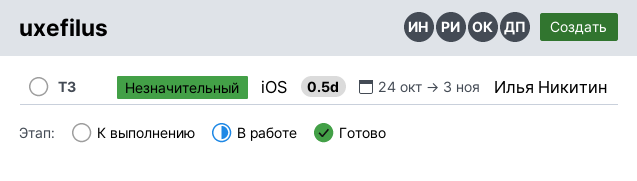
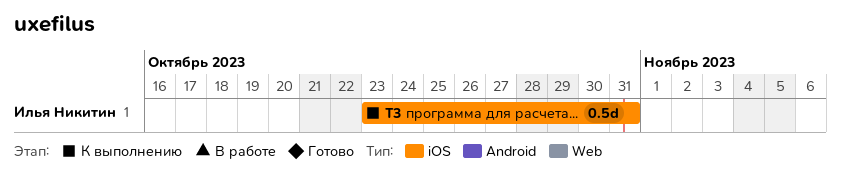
T3, start: Oct 24 -> Oct 23
T3, due: Nov 3 -> Oct 31

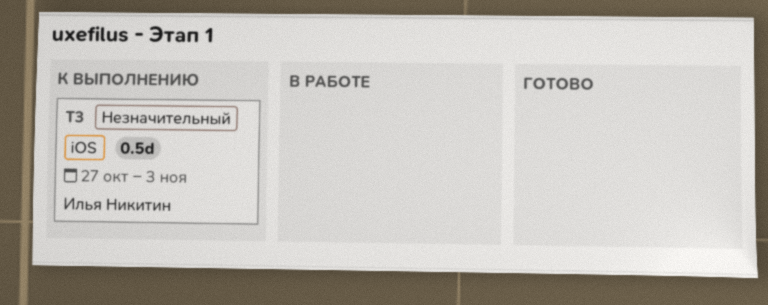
T3, start: Oct 23 -> Oct 27
T3, due: Oct 31 -> Nov 3

